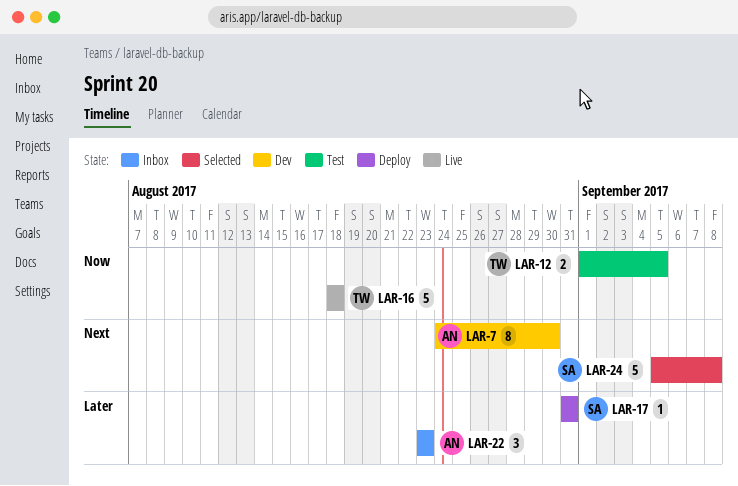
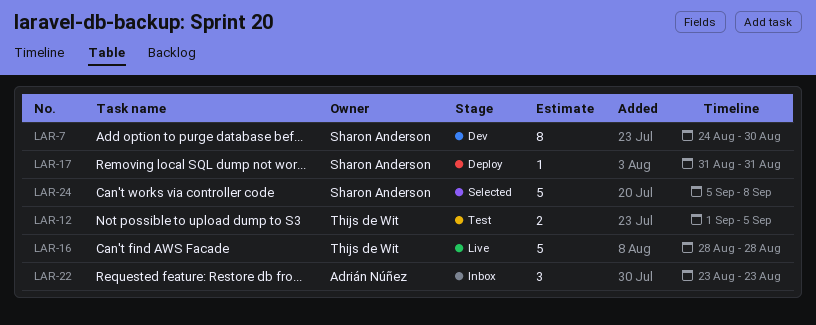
LAR-7, owner: Adrián Núñez -> Sharon Anderson
LAR-16, start: Aug 18 -> Aug 28
LAR-16, due: Aug 18 -> Aug 28

